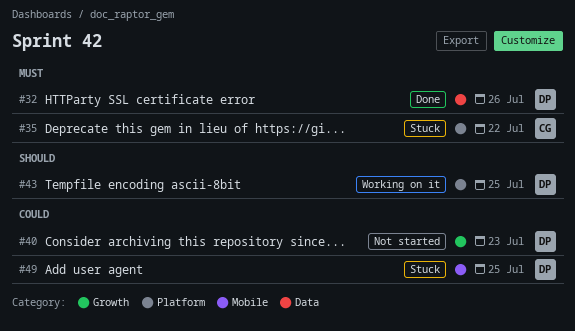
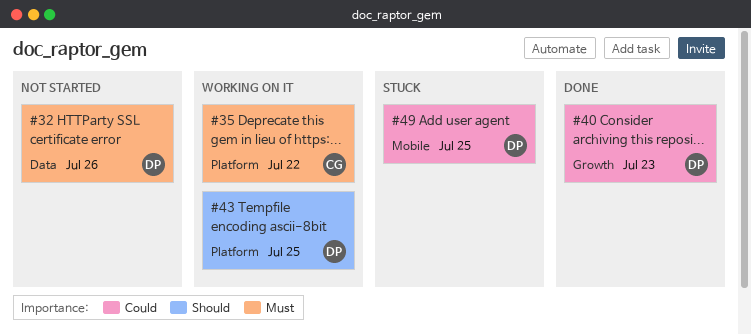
#32, status: Done -> Not started
#35, status: Stuck -> Working on it
#40, status: Not started -> Done

